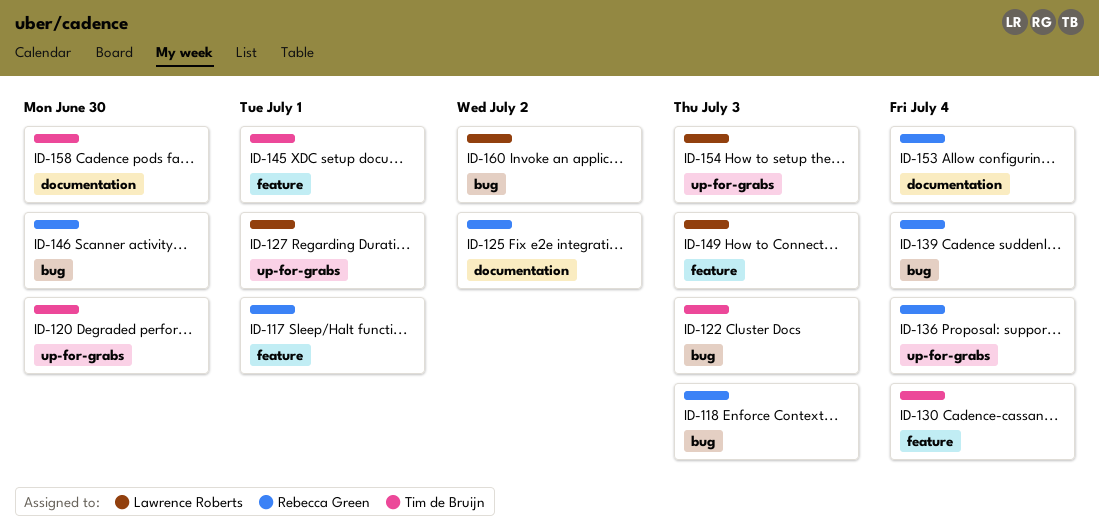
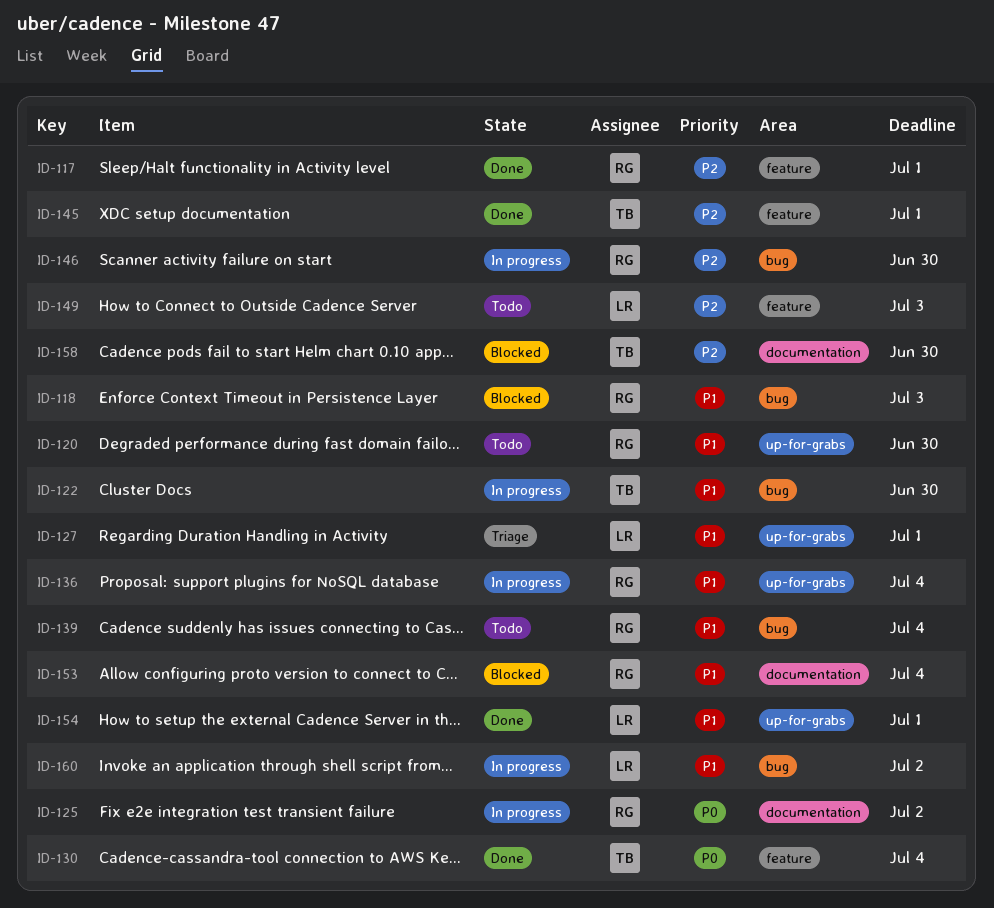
ID-120, owner: Tim de Bruijn -> Rebecca Green
ID-122, due: Jul 3 -> Jun 30
ID-154, due: Jul 3 -> Jul 1

